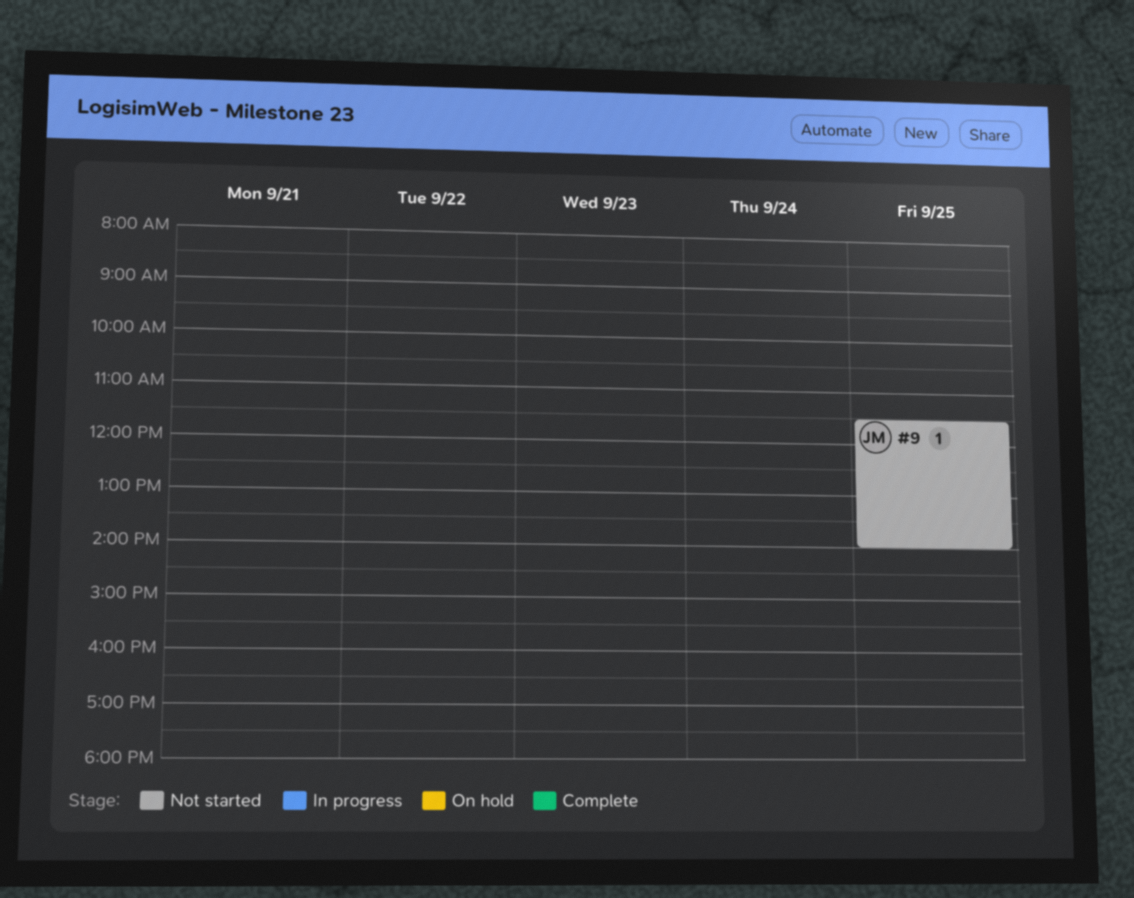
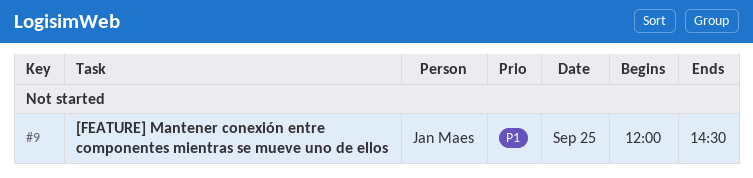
#9, begins: 11:30 -> 12:00
#9, ends: 14:00 -> 14:30

